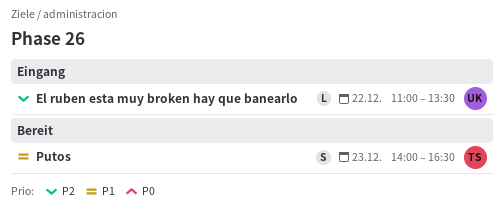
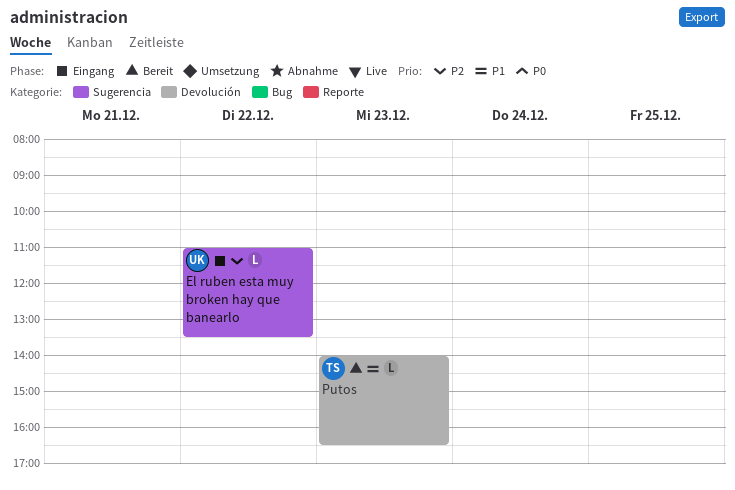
Putos, estimate: S -> L

